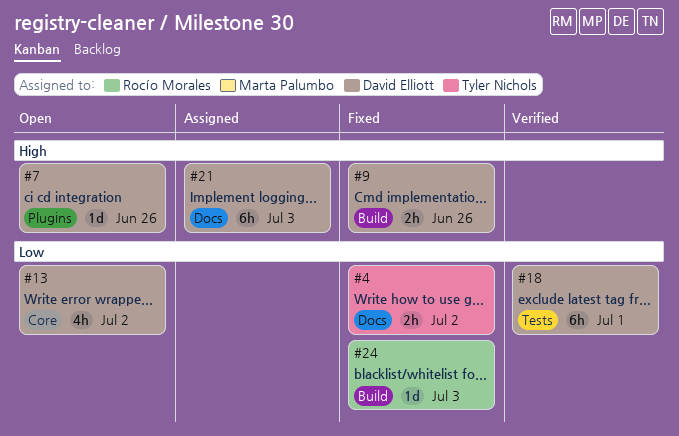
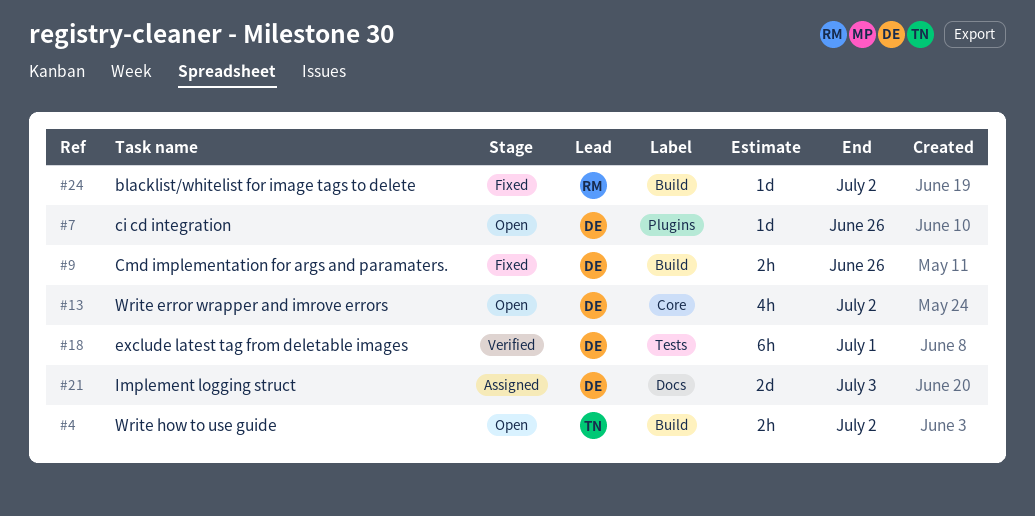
#4, status: Fixed -> Open
#4, label: Docs -> Build
#21, estimate: 6h -> 2d
#24, due: Jul 3 -> Jul 2

